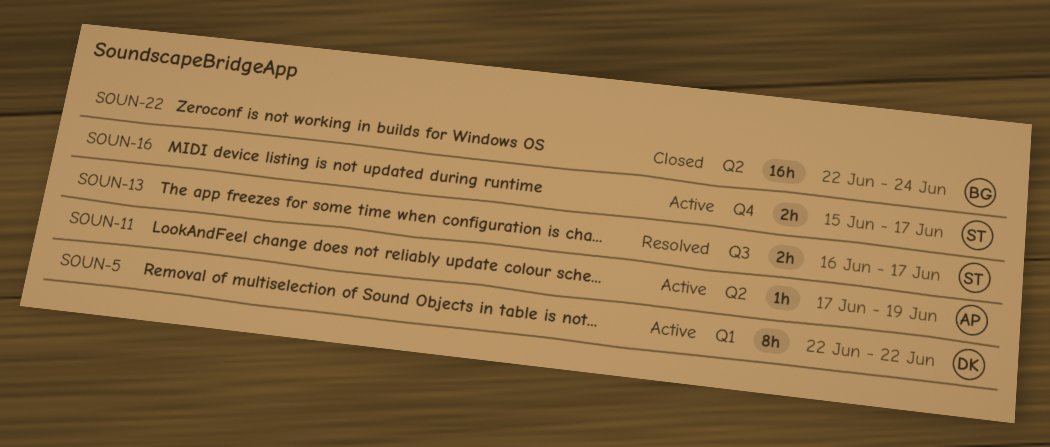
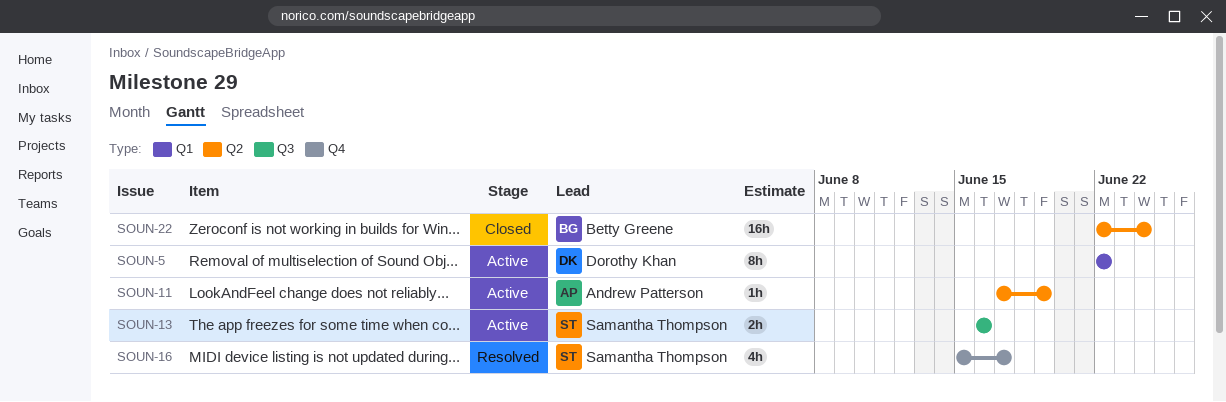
SOUN-13, status: Resolved -> Active
SOUN-13, due: Jun 17 -> Jun 16
SOUN-16, status: Active -> Resolved
SOUN-16, estimate: 2h -> 4h

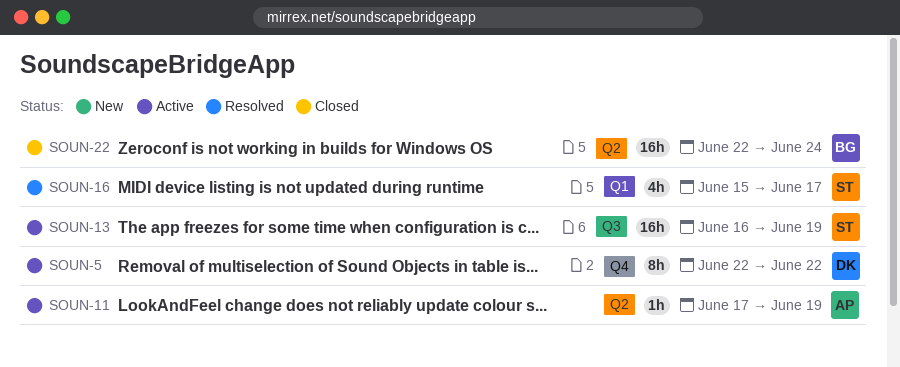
SOUN-5, label: Q1 -> Q4
SOUN-13, estimate: 2h -> 16h
SOUN-13, due: Jun 16 -> Jun 19
SOUN-16, label: Q4 -> Q1

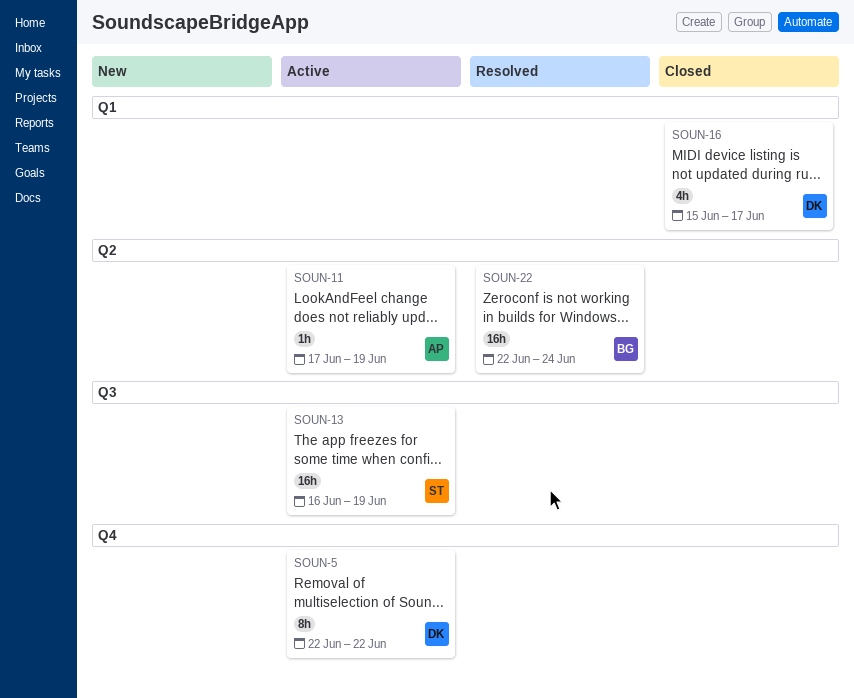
SOUN-16, status: Resolved -> Closed
SOUN-16, owner: ST -> DK
SOUN-22, status: Closed -> Resolved

